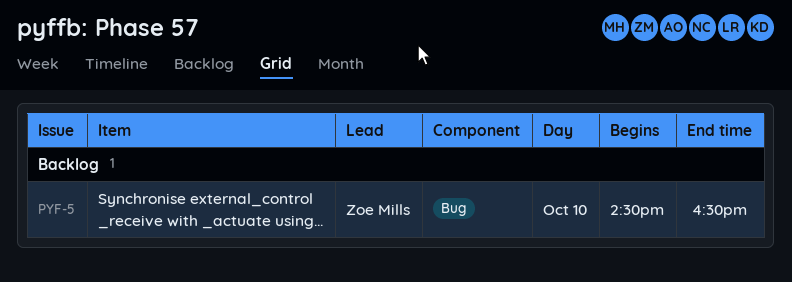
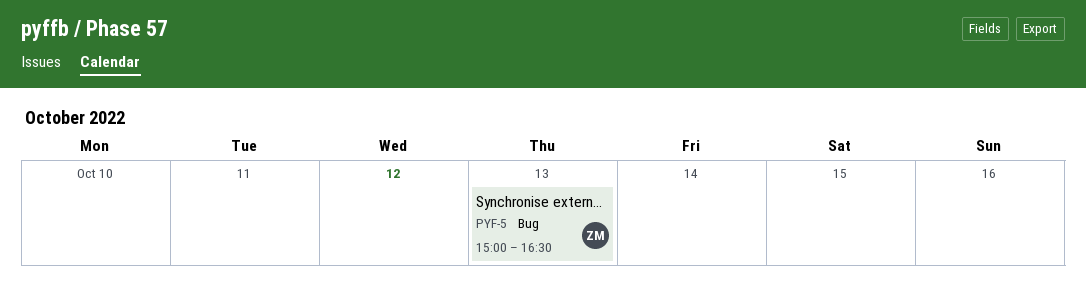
PYF-5, day: Oct 10 -> Oct 13
PYF-5, begins: 14:30 -> 15:00

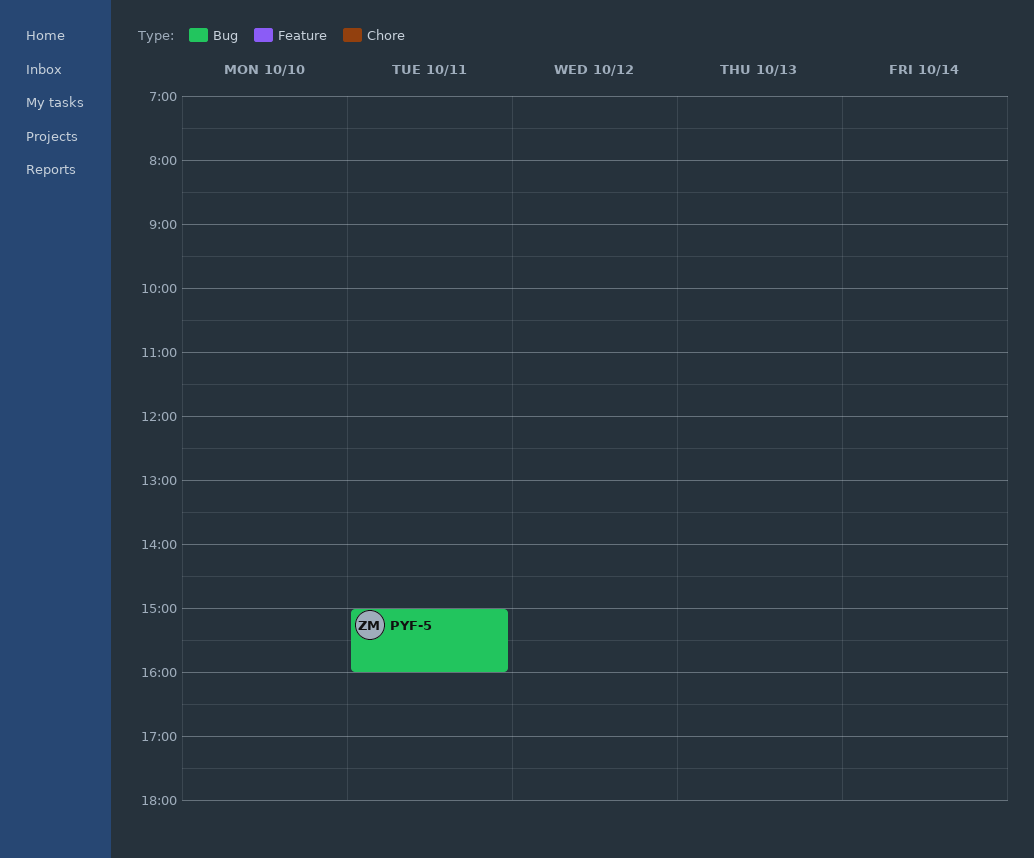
PYF-5, day: Oct 13 -> Oct 11
PYF-5, ends: 16:30 -> 16:00

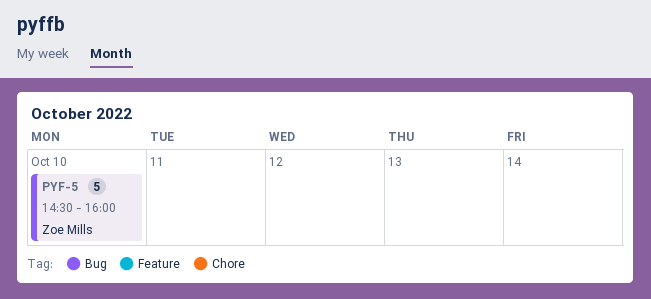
PYF-5, day: Oct 11 -> Oct 10
PYF-5, begins: 15:00 -> 14:30

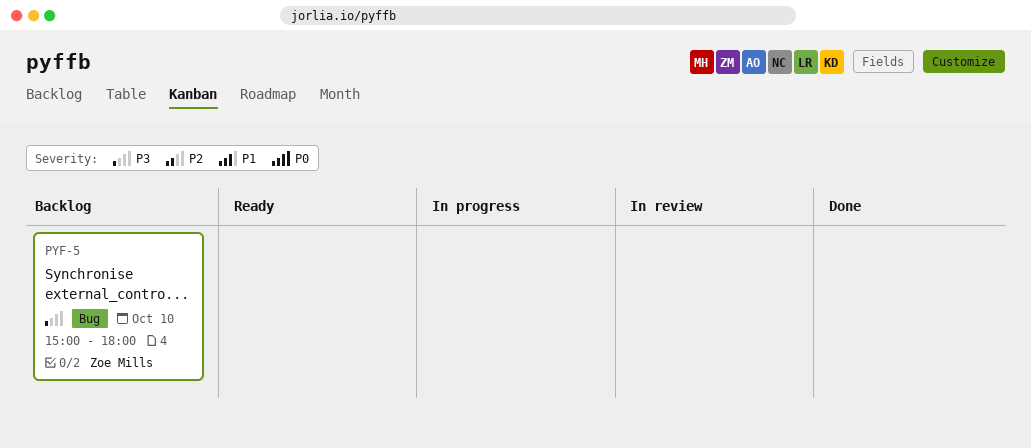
PYF-5, begins: 14:30 -> 15:00
PYF-5, ends: 16:00 -> 18:00

